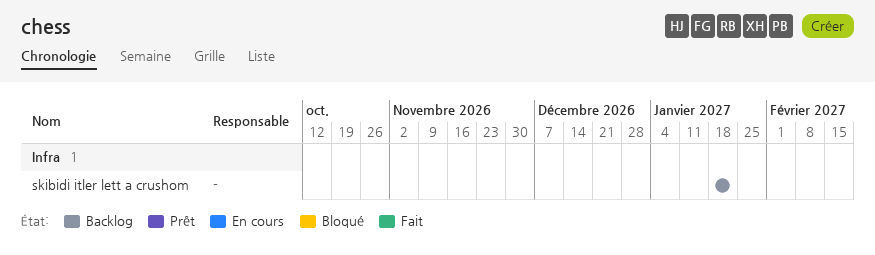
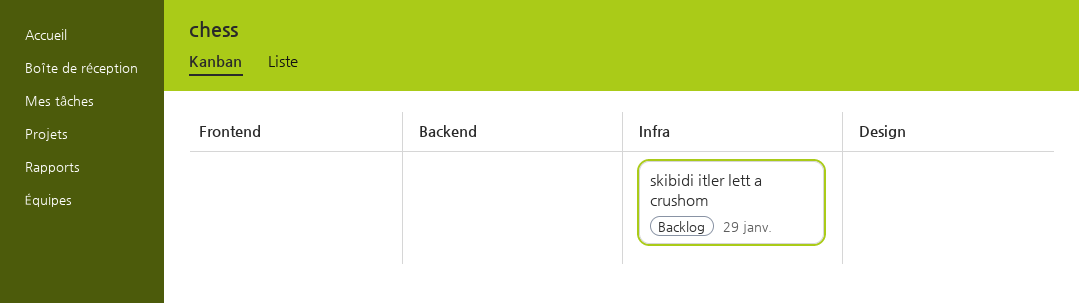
skibidi itler lett a crushom, due: Jan 22 -> Jan 29

